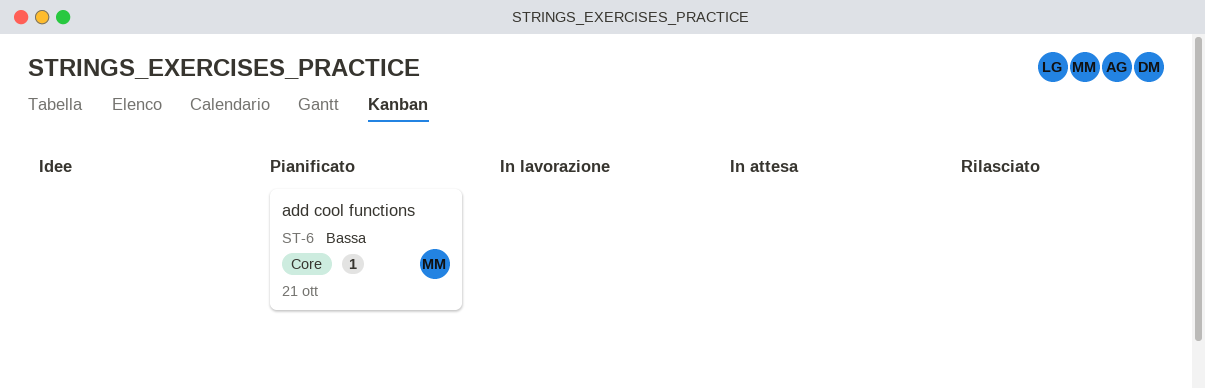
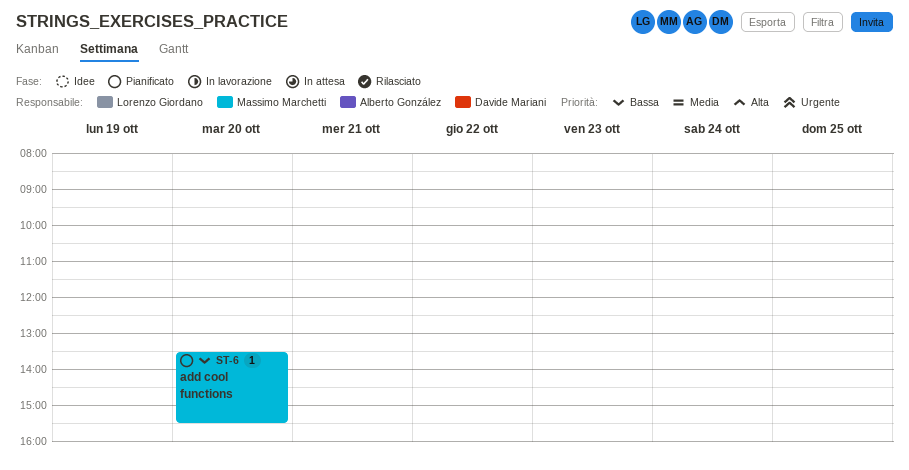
ST-6, day: Oct 21 -> Oct 20

